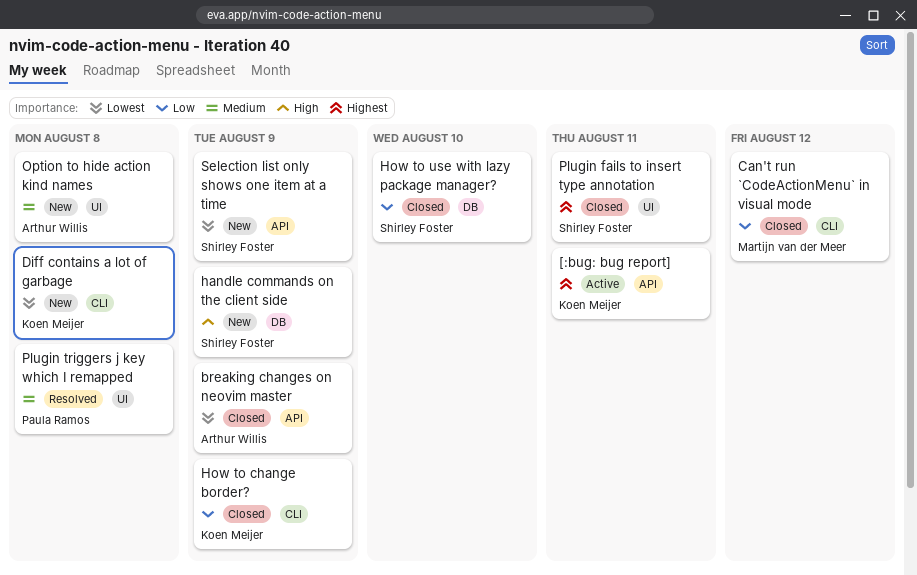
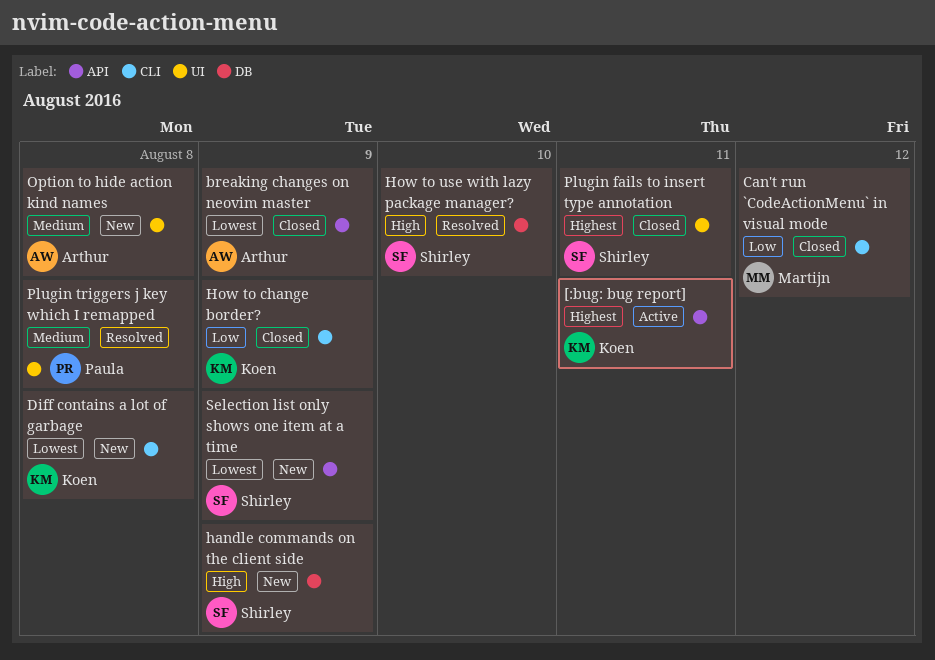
How to use with lazy package manager?, status: Closed -> Resolved
How to use with lazy package manager?, priority: Low -> High

